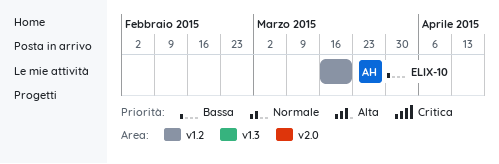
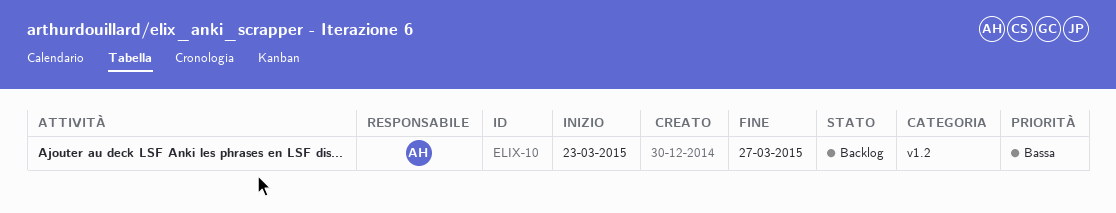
ELIX-10, start: Mar 16 -> Mar 23
ELIX-10, due: Mar 20 -> Mar 27

